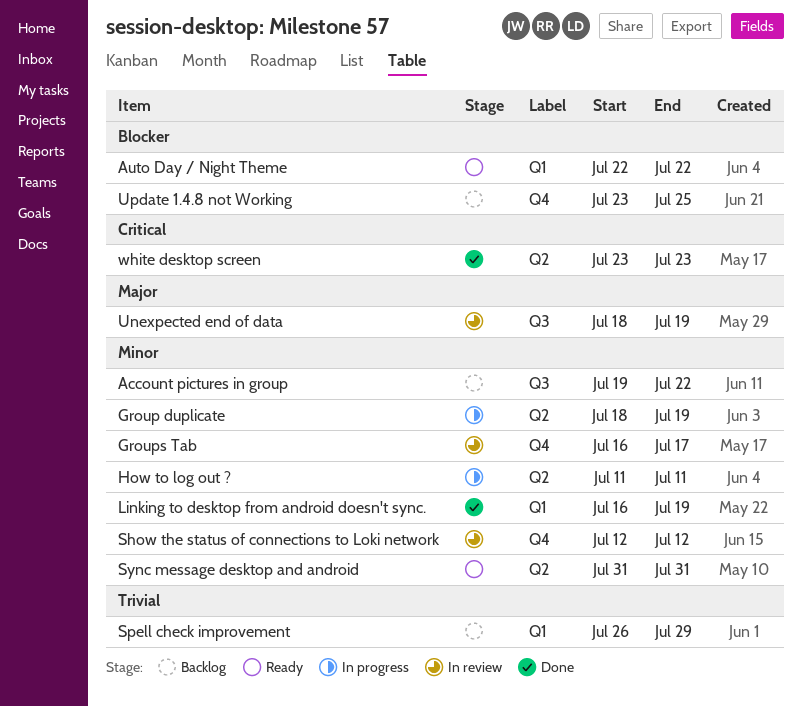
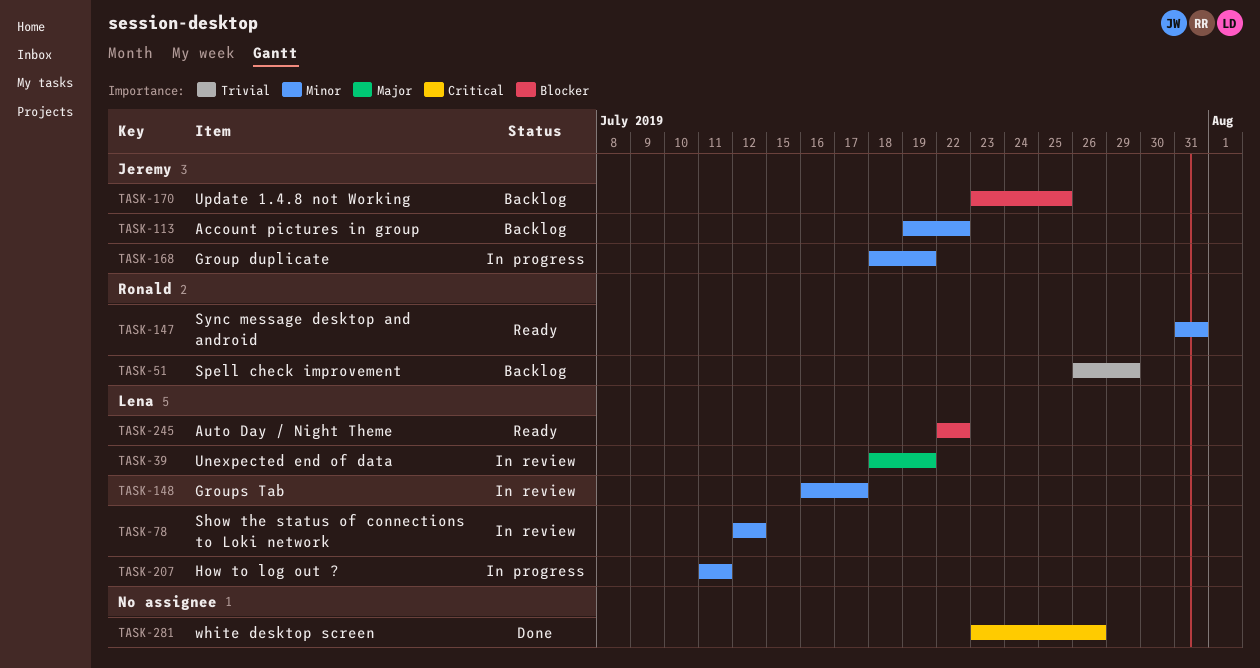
Linking to desktop from android doesn't sync.: present -> none
white desktop screen, due: Jul 23 -> Jul 26

